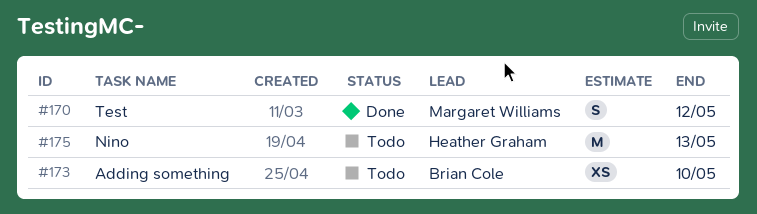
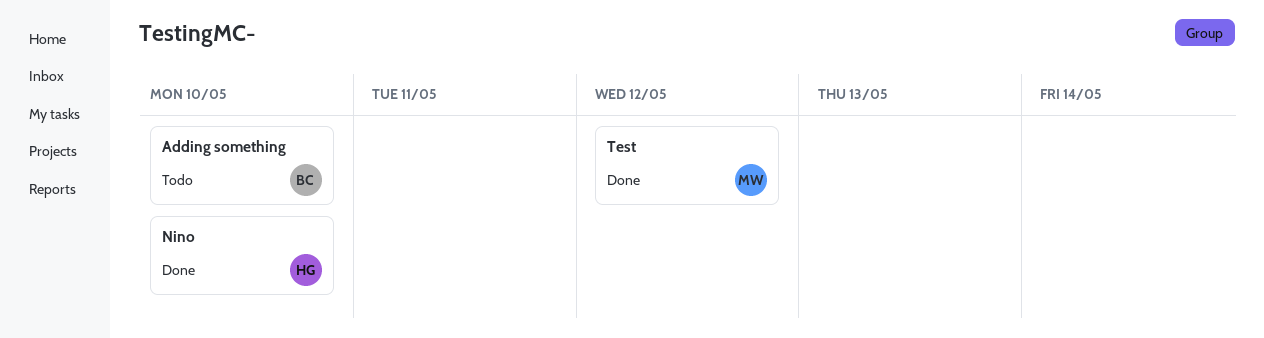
Nino, status: Todo -> Done
Nino, due: May 13 -> May 10

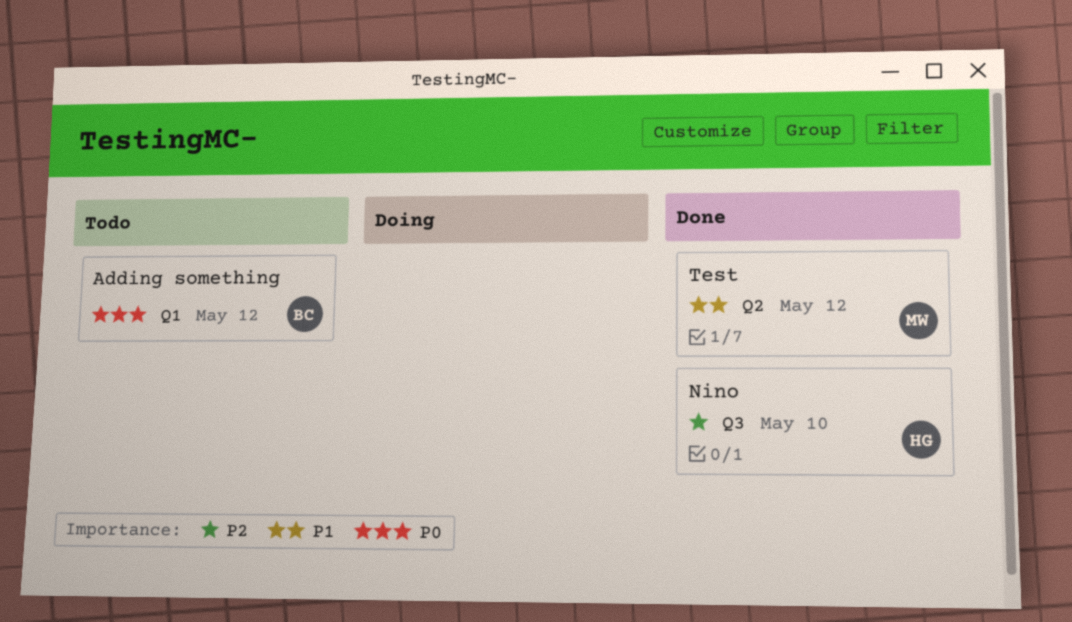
Adding something, due: May 10 -> May 12

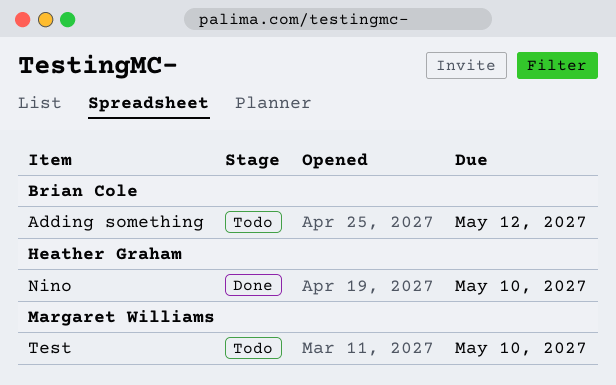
Test, status: Done -> Todo
Test, due: May 12 -> May 10

